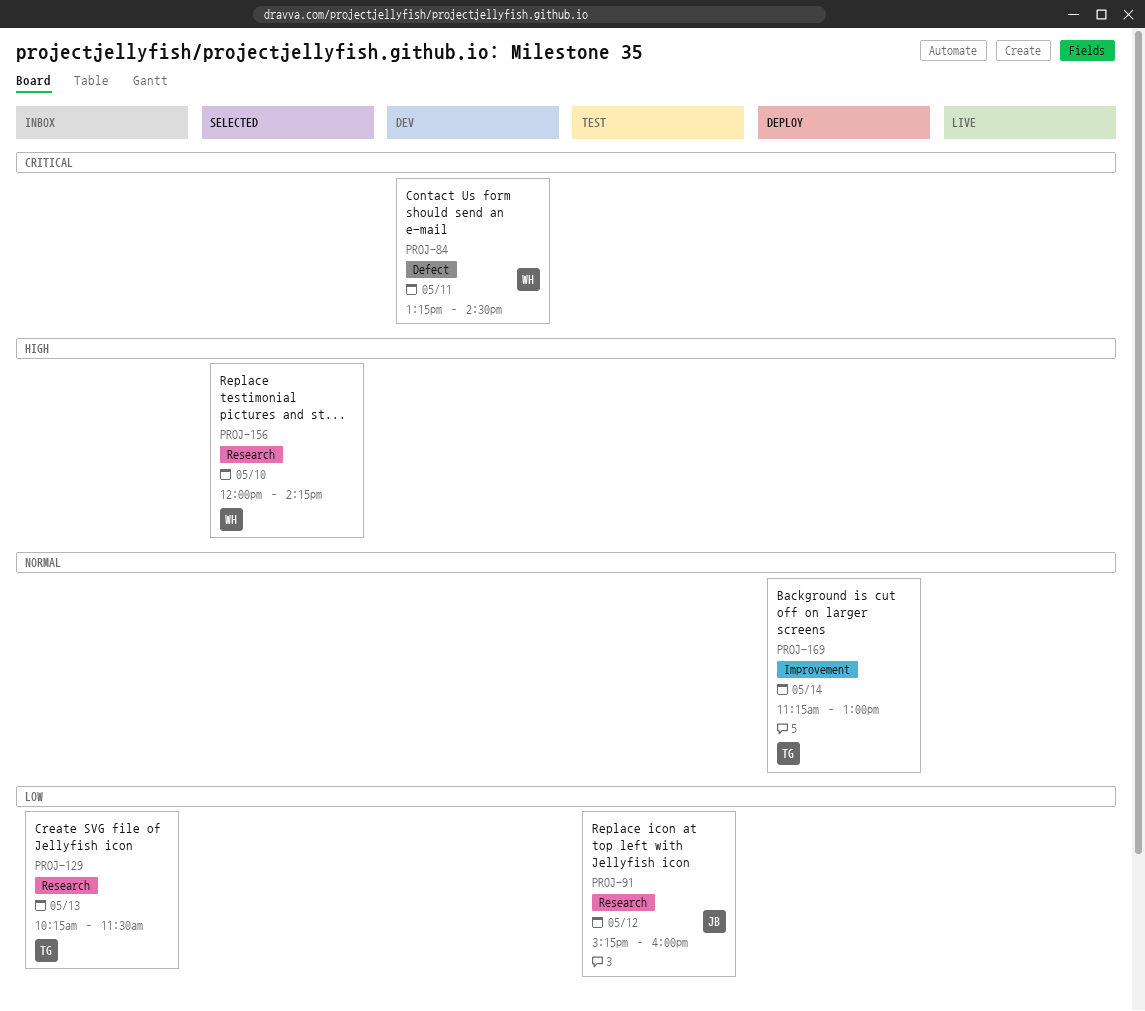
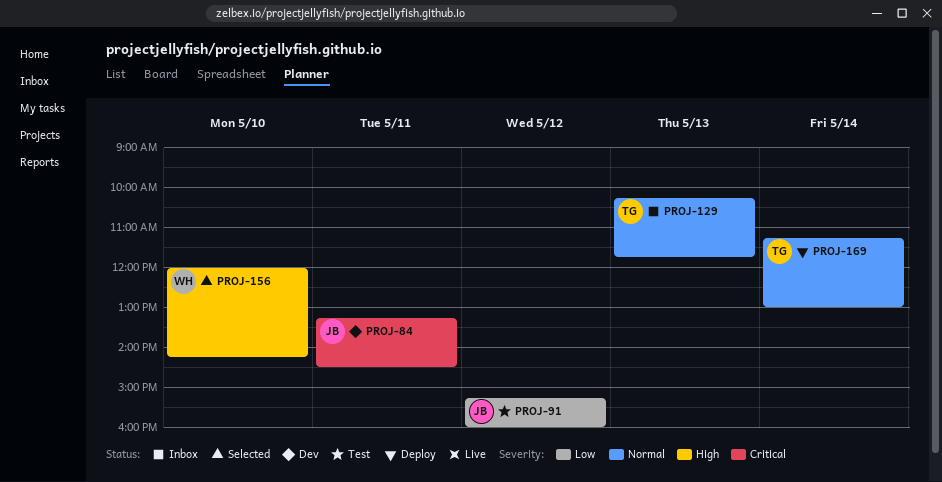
PROJ-84, owner: WH -> JB
PROJ-129, priority: Low -> Normal
PROJ-129, ends: 11:30 -> 11:45

